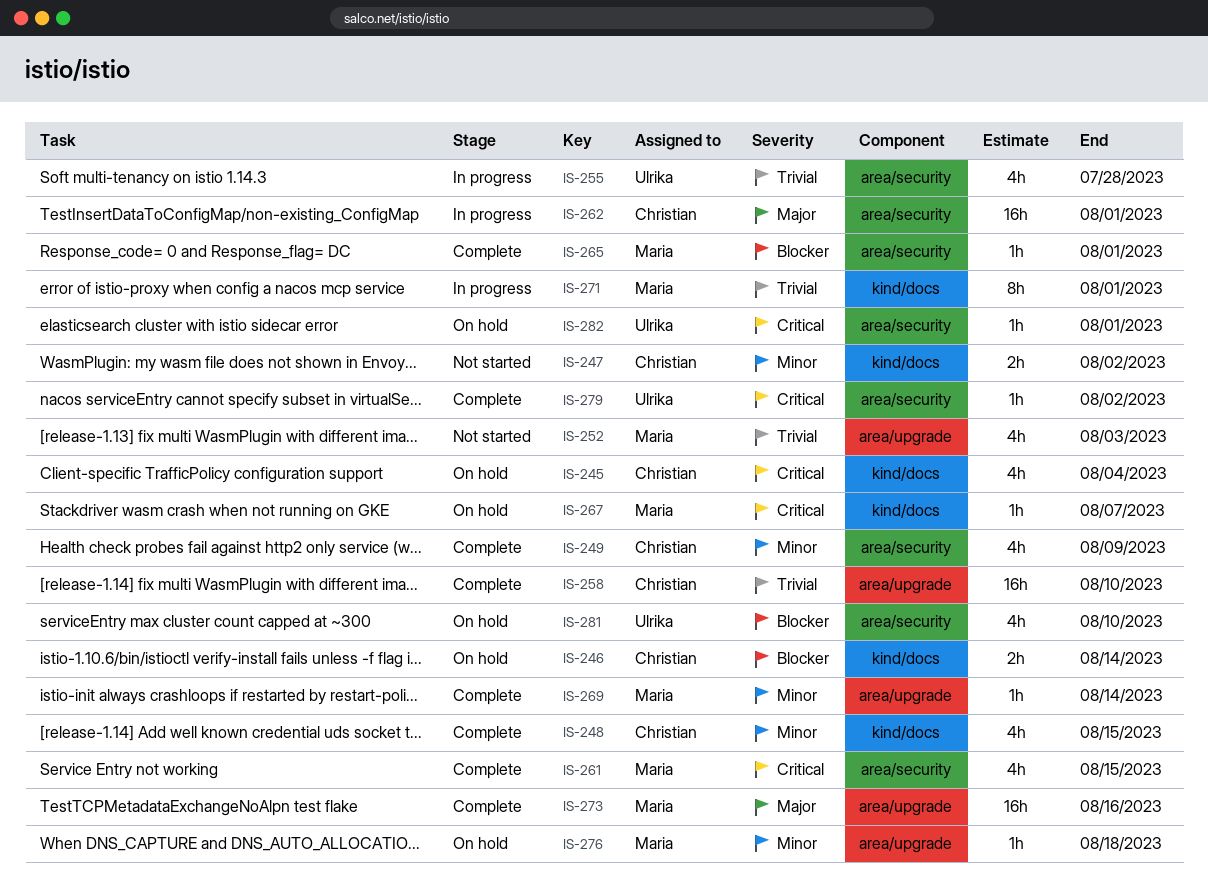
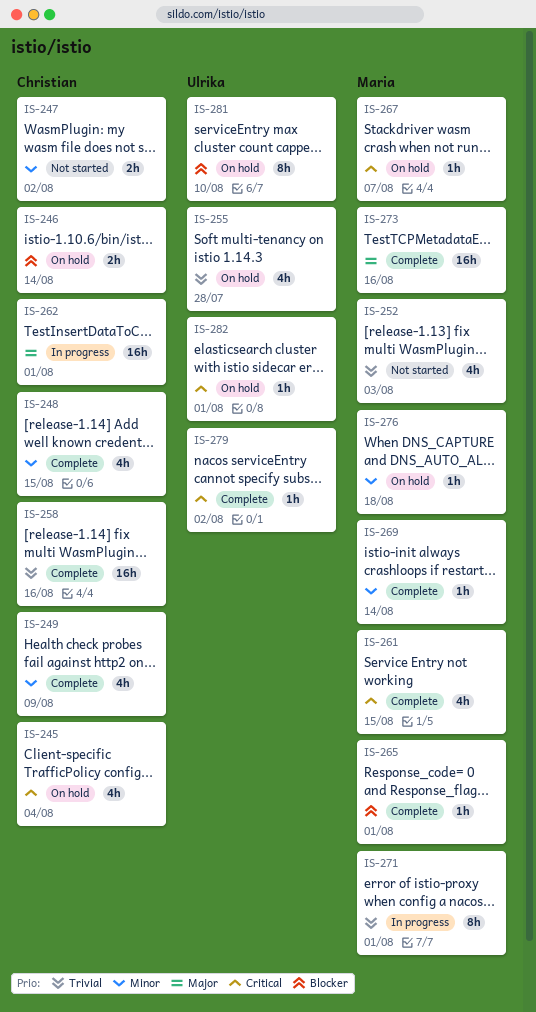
IS-255, status: In progress -> On hold
IS-258, due: Aug 10 -> Aug 16
IS-281, estimate: 4h -> 8h

